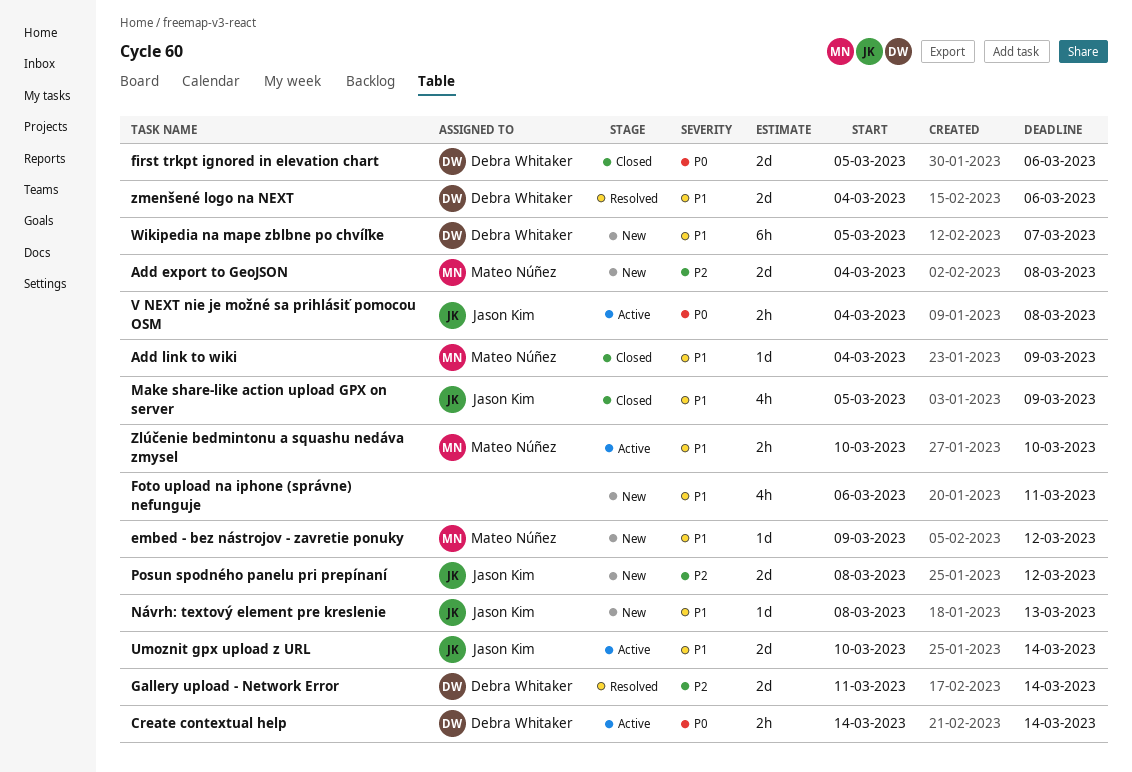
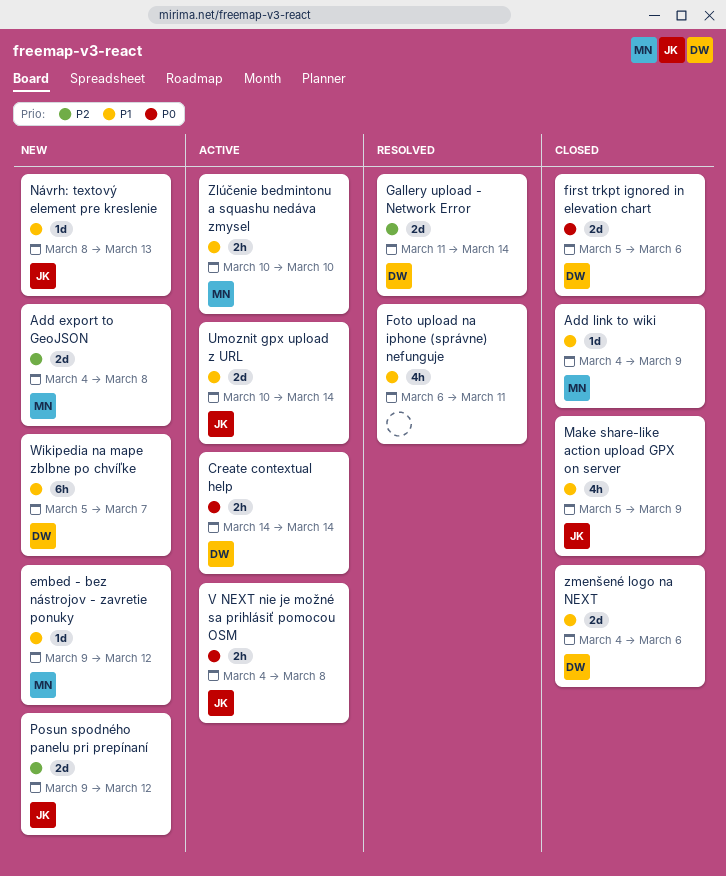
Foto upload na iphone (správne) nefunguje, status: New -> Resolved
Posun spodného panelu pri prepínaní, start: Mar 8 -> Mar 9
zmenšené logo na NEXT, status: Resolved -> Closed

